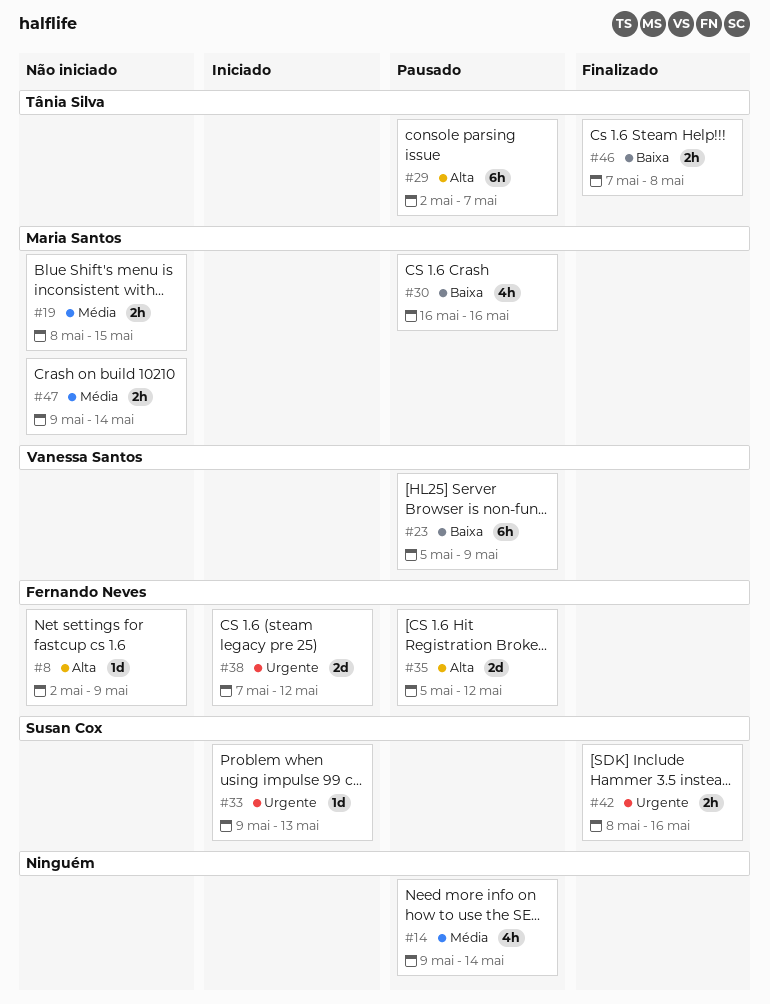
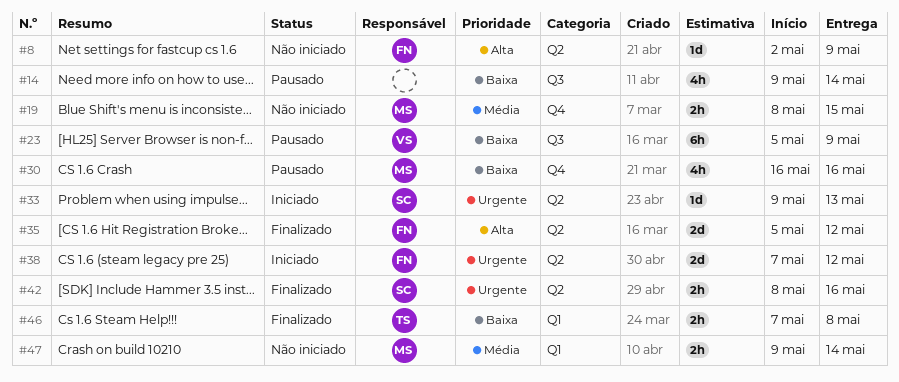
#14, priority: Média -> Baixa
#29: present -> none
#35, status: Pausado -> Finalizado

